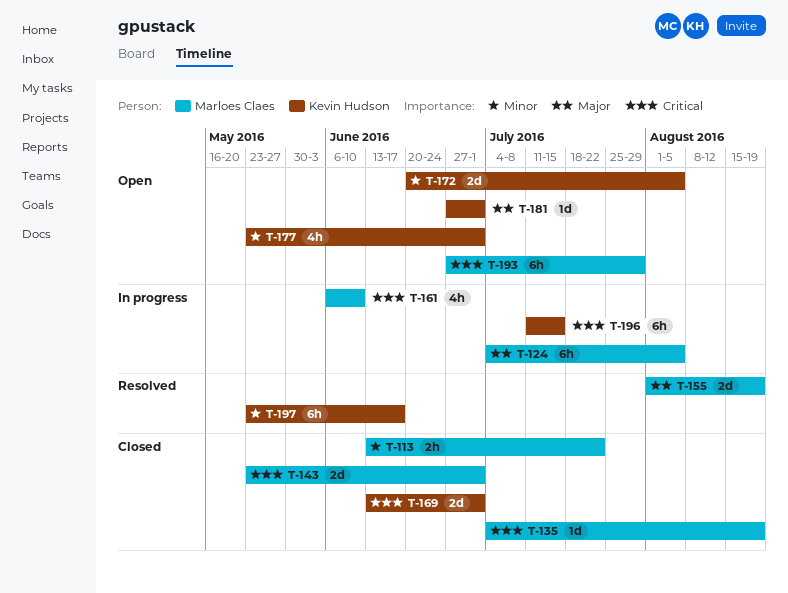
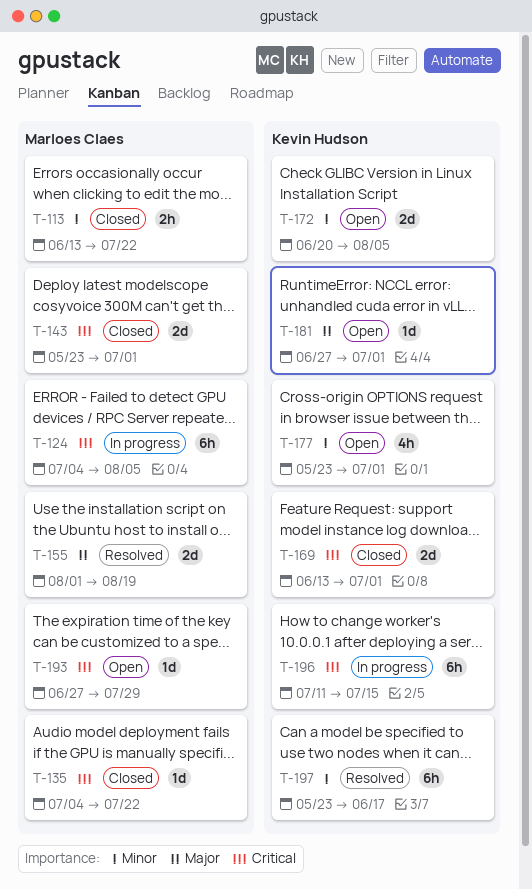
T-124, priority: Major -> Critical
T-135, due: Aug 19 -> Jul 22
T-161: present -> none
T-193, estimate: 6h -> 1d

